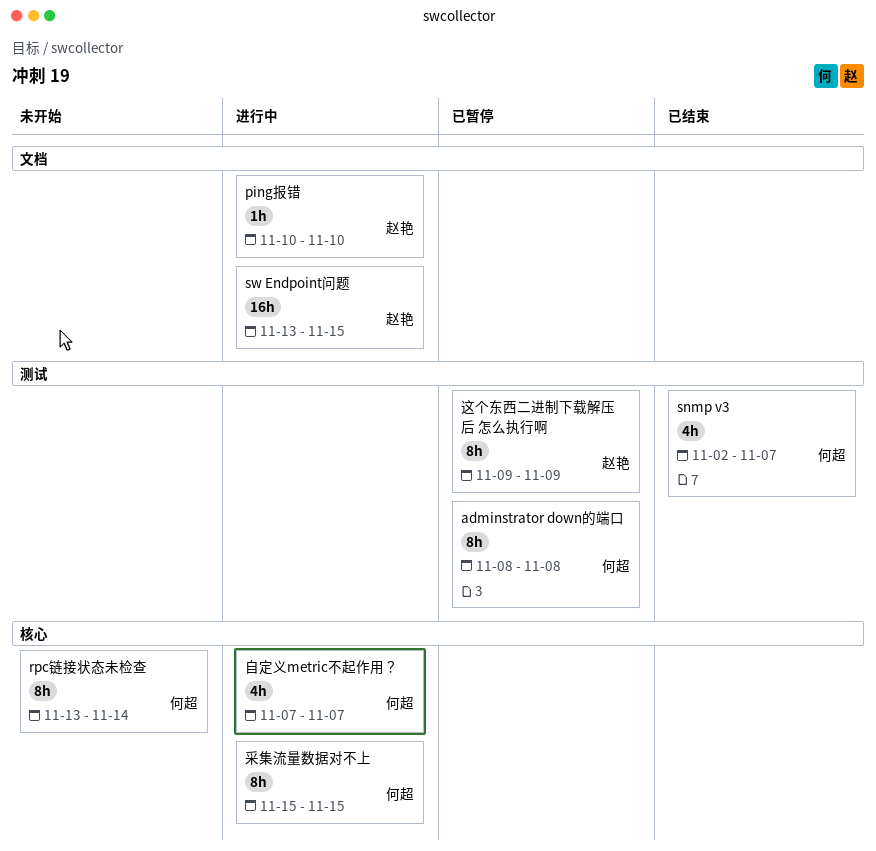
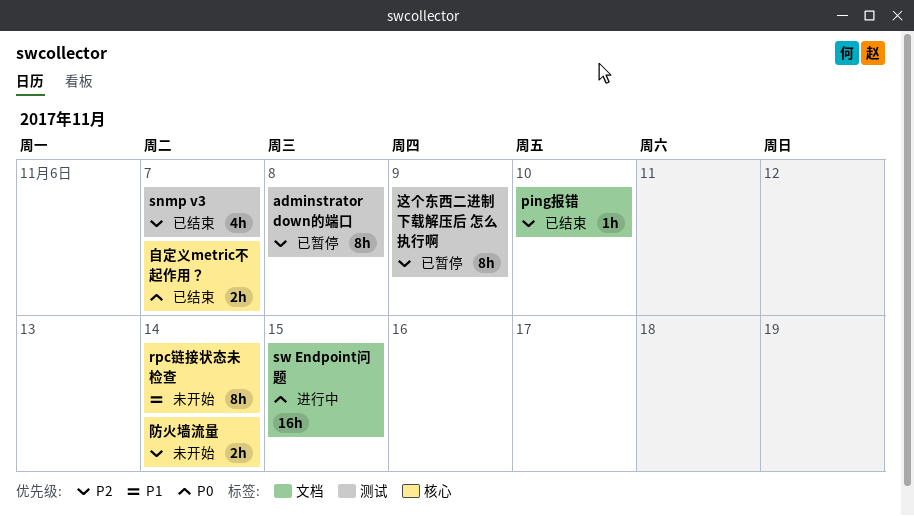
ping报错, status: 进行中 -> 已结束
自定义metric不起作用？, status: 进行中 -> 已结束
自定义metric不起作用？, estimate: 4h -> 2h
采集流量数据对不上: present -> none
防火墙流量: none -> present

